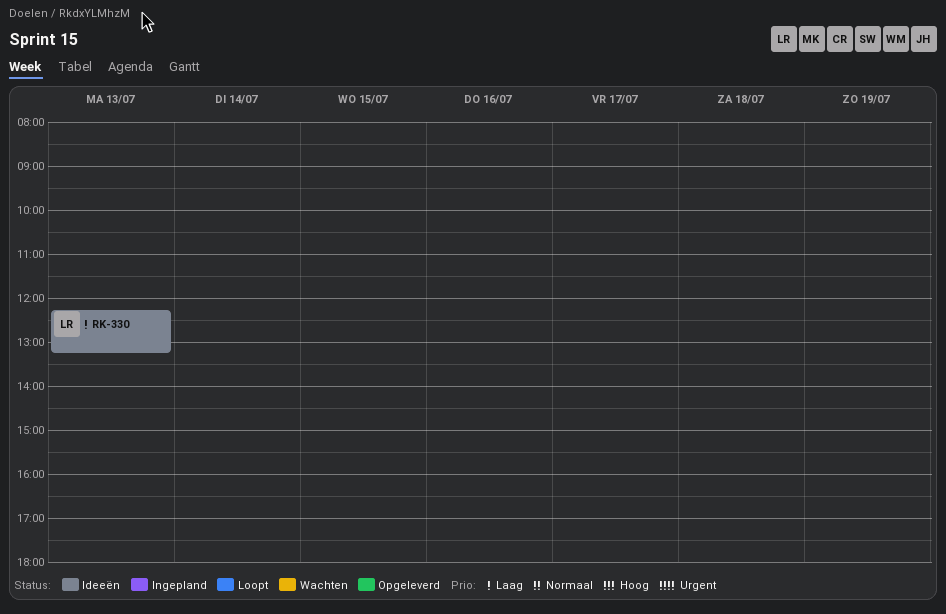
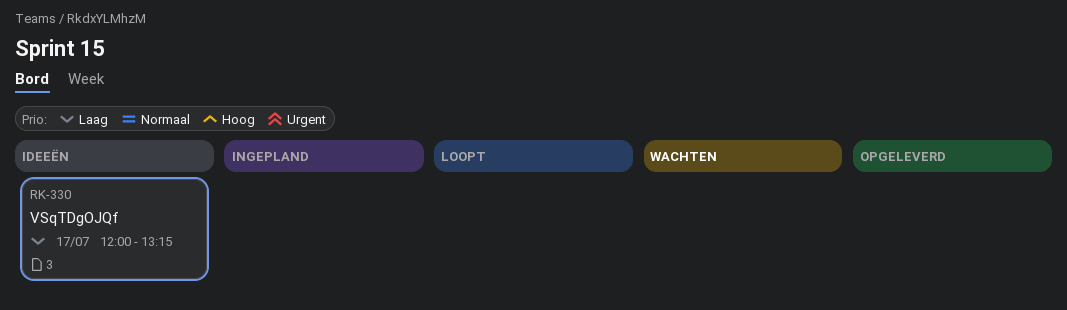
RK-330, day: Jul 13 -> Jul 17
RK-330, begins: 12:15 -> 12:00

